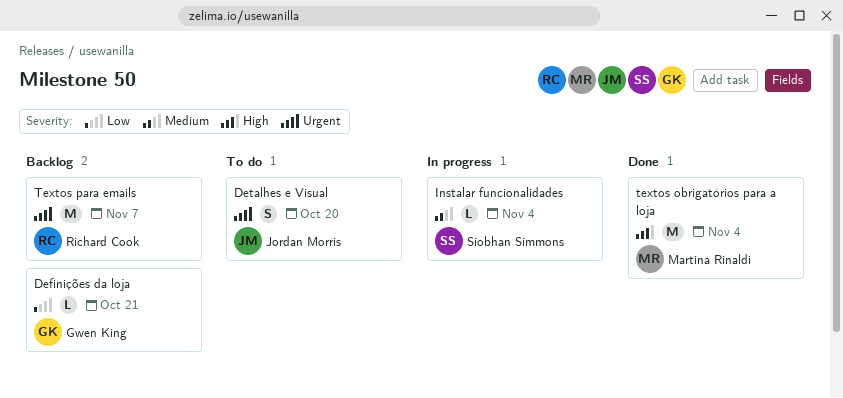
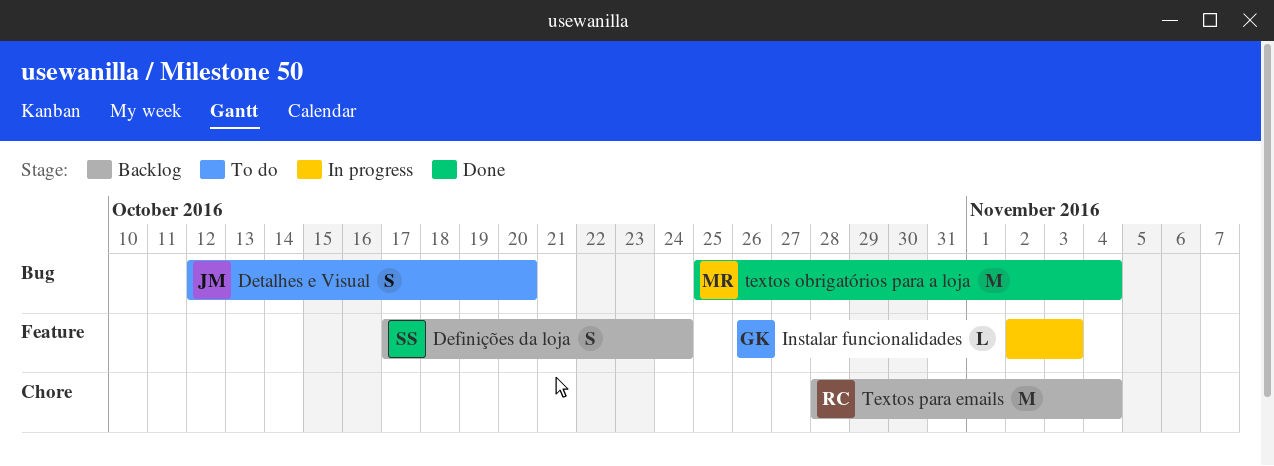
Definições da loja, owner: Gwen King -> Siobhan Simmons
Definições da loja, estimate: L -> S
Definições da loja, due: Oct 21 -> Oct 24
Instalar funcionalidades, owner: Siobhan Simmons -> Gwen King
Instalar funcionalidades, due: Nov 4 -> Nov 3
Textos para emails, due: Nov 7 -> Nov 4

